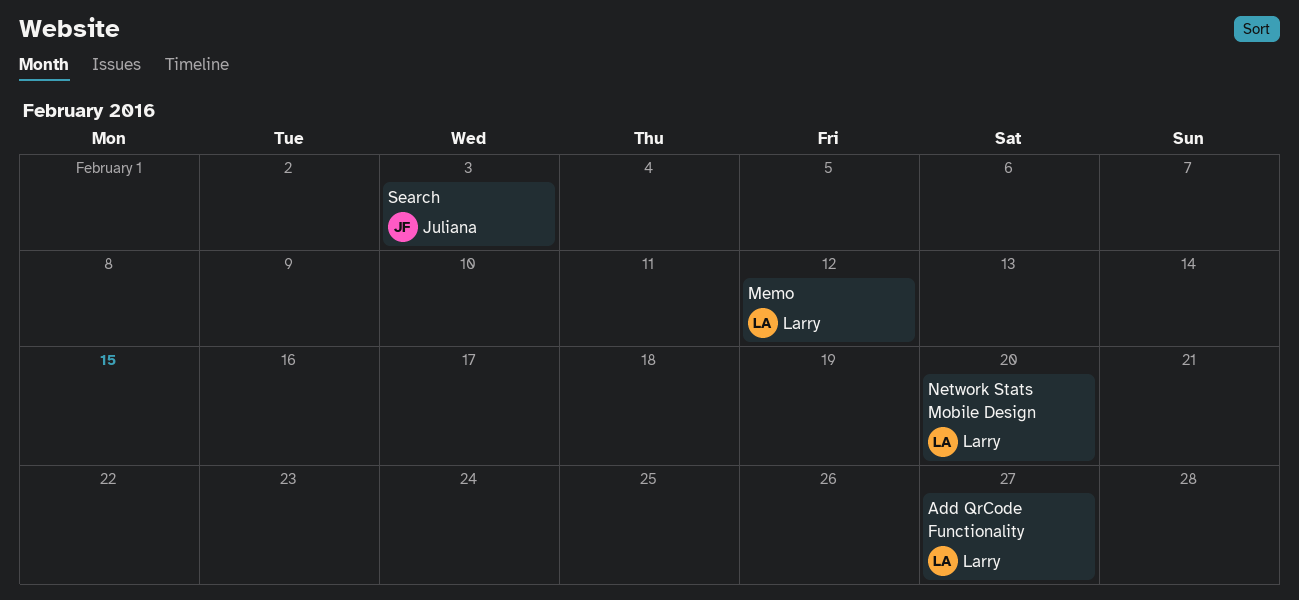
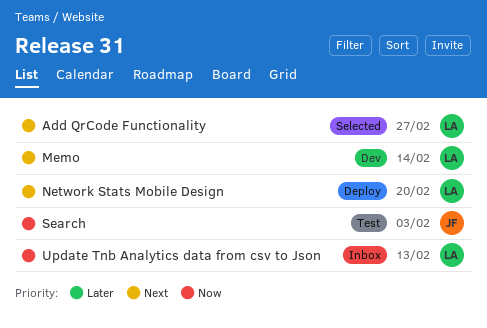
Memo, due: Feb 12 -> Feb 14
Update Tnb Analytics data from csv to Json: none -> present

